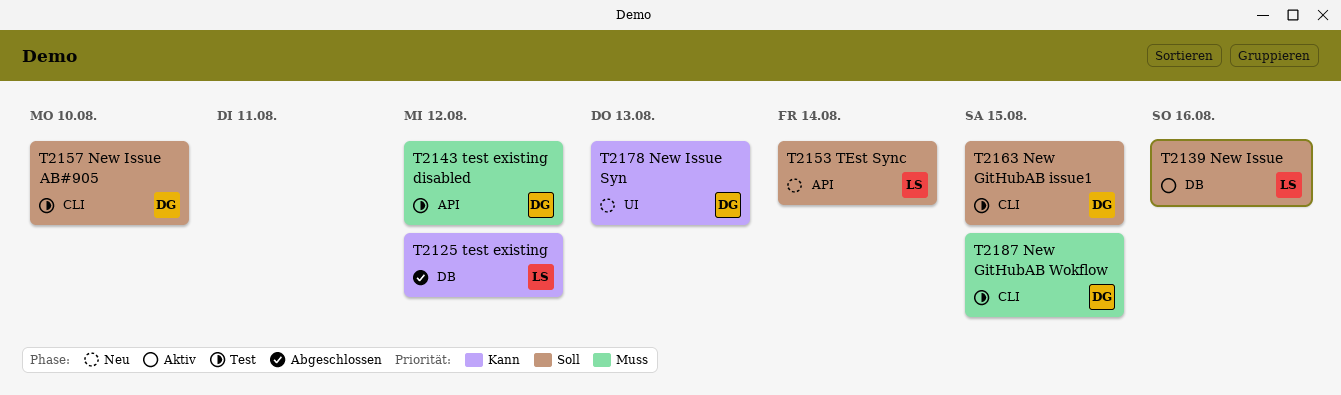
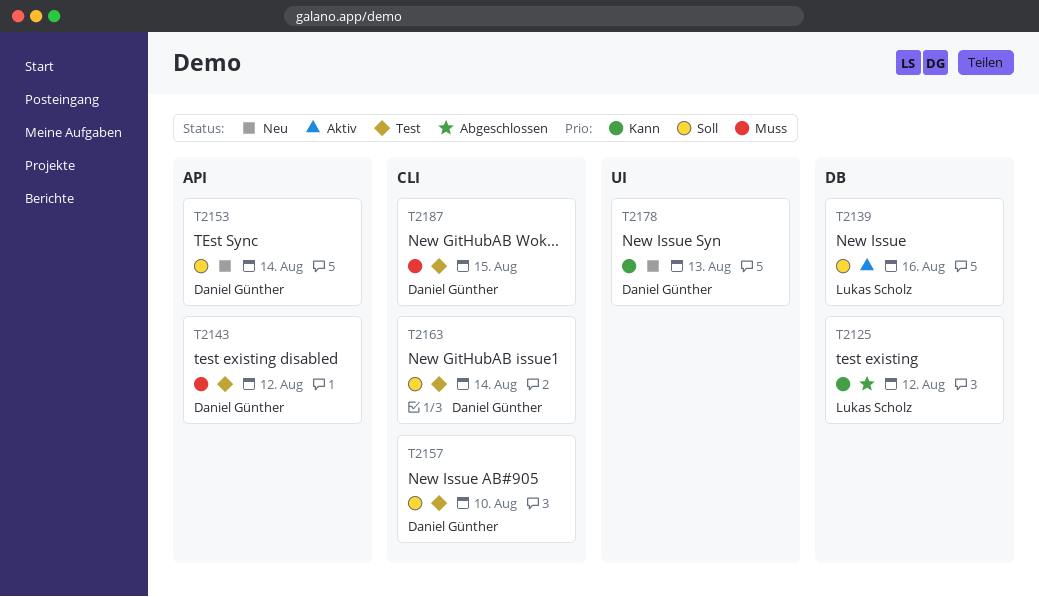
T2153, owner: Lukas Scholz -> Daniel Günther
T2163, due: Aug 15 -> Aug 14

